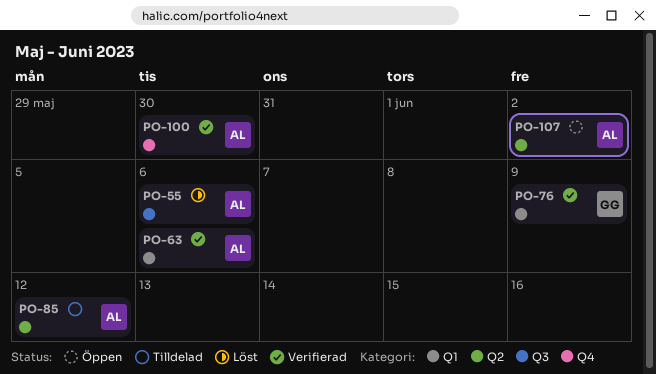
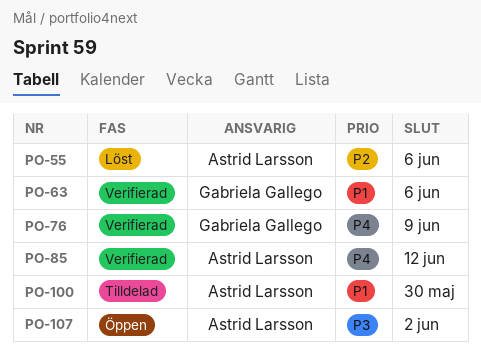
PO-63, owner: Astrid Larsson -> Gabriela Gallego
PO-85, status: Tilldelad -> Verifierad
PO-100, status: Verifierad -> Tilldelad

